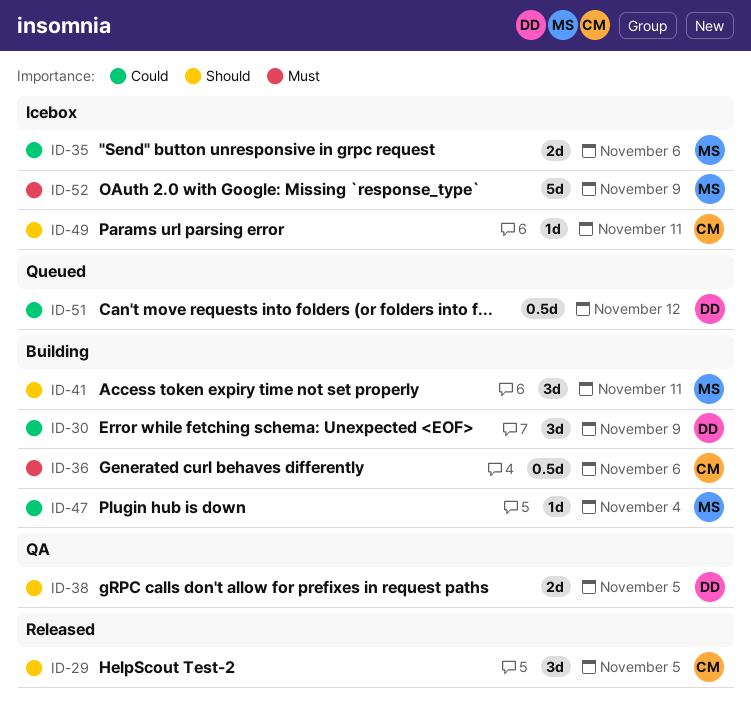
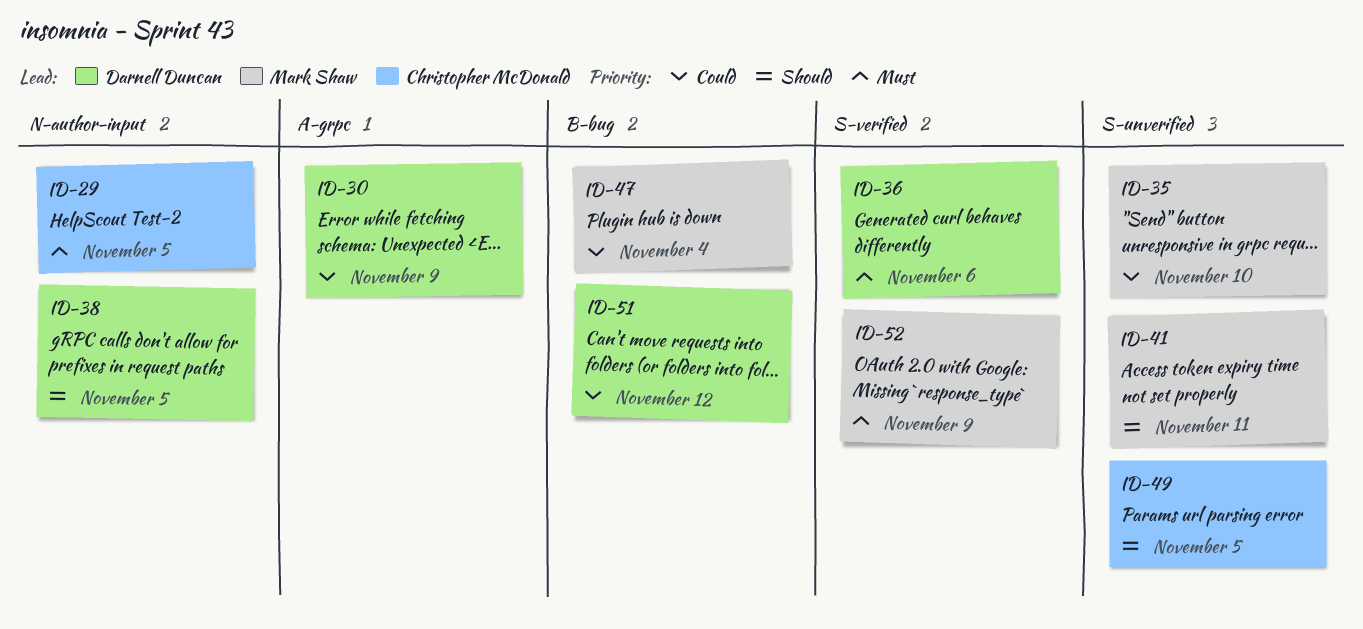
ID-29, priority: Should -> Must
ID-35, due: Nov 6 -> Nov 10
ID-36, owner: Christopher McDonald -> Darnell Duncan
ID-49, due: Nov 11 -> Nov 5

